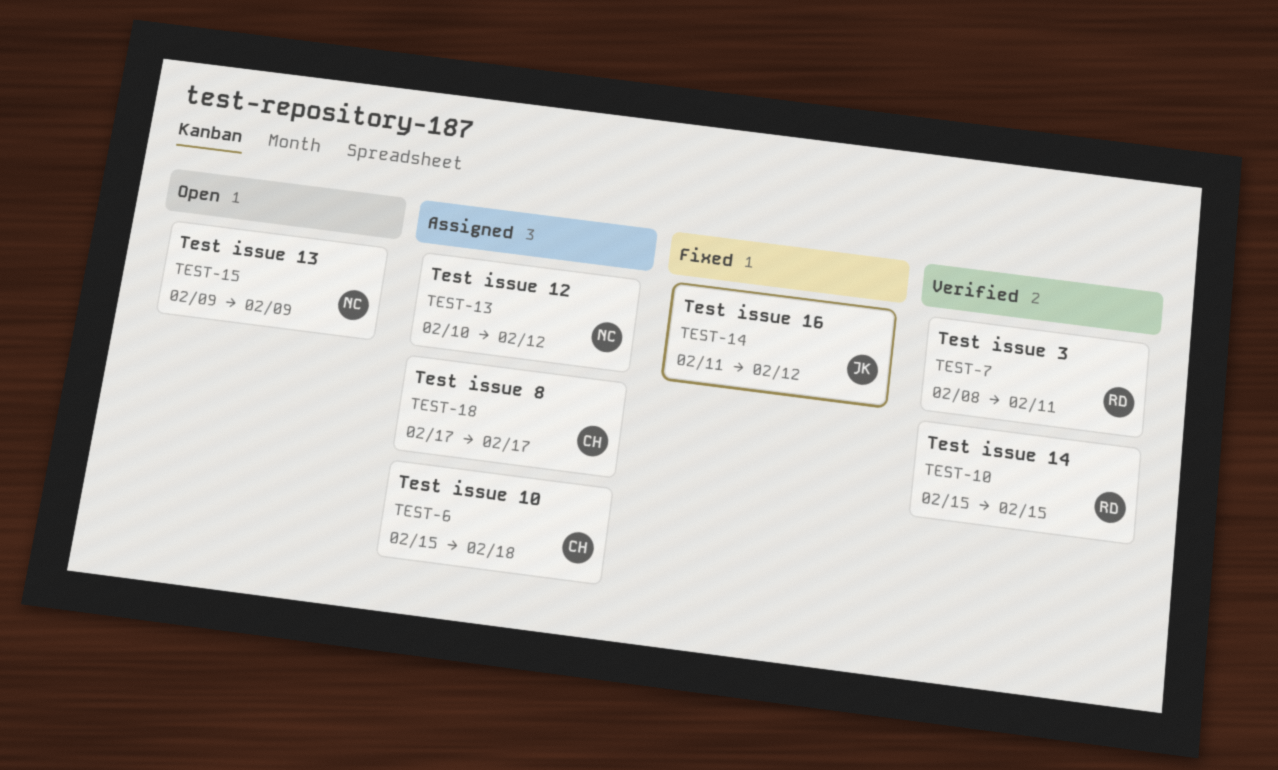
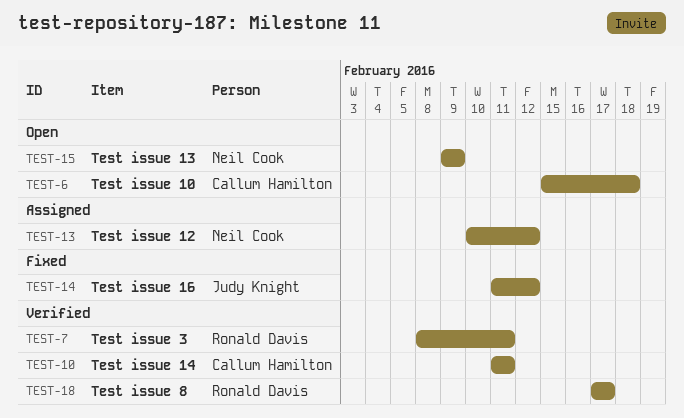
TEST-6, status: Assigned -> Open
TEST-10, owner: Ronald Davis -> Callum Hamilton
TEST-10, start: Feb 15 -> Feb 11
TEST-10, due: Feb 15 -> Feb 11
TEST-18, status: Assigned -> Verified
TEST-18, owner: Callum Hamilton -> Ronald Davis

